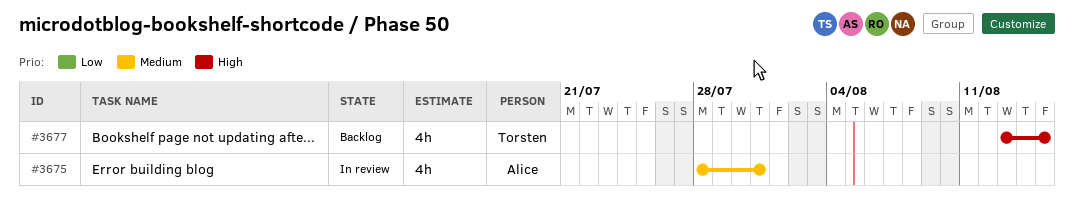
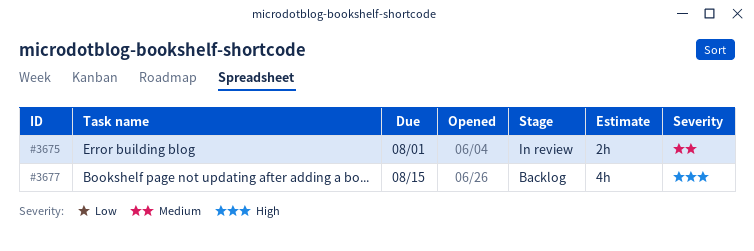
#3675, estimate: 4h -> 2h
#3675, due: Jul 31 -> Aug 1

